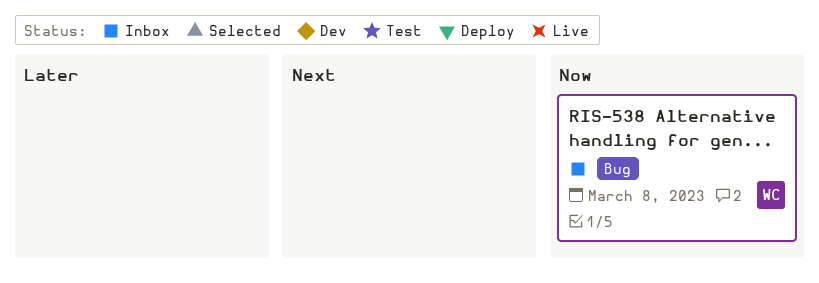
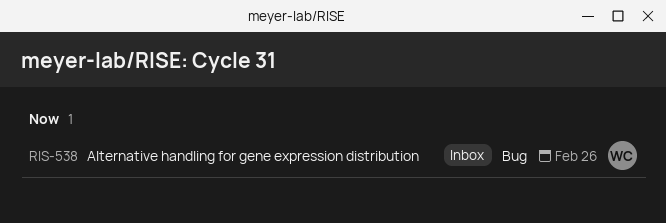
RIS-538, due: Mar 8 -> Feb 26

